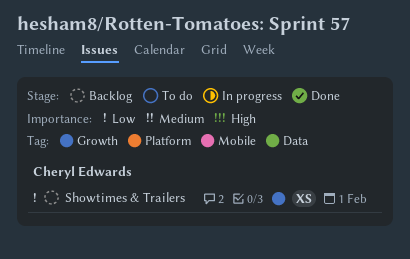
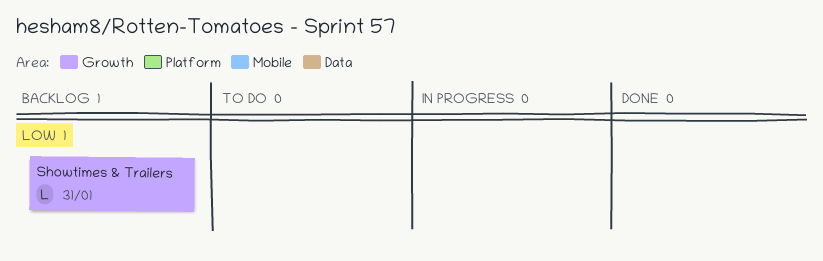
Showtimes & Trailers, estimate: XS -> L
Showtimes & Trailers, due: Feb 1 -> Jan 31

